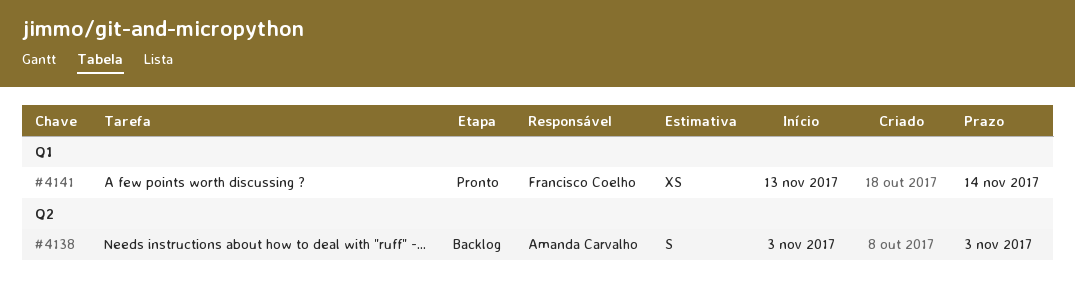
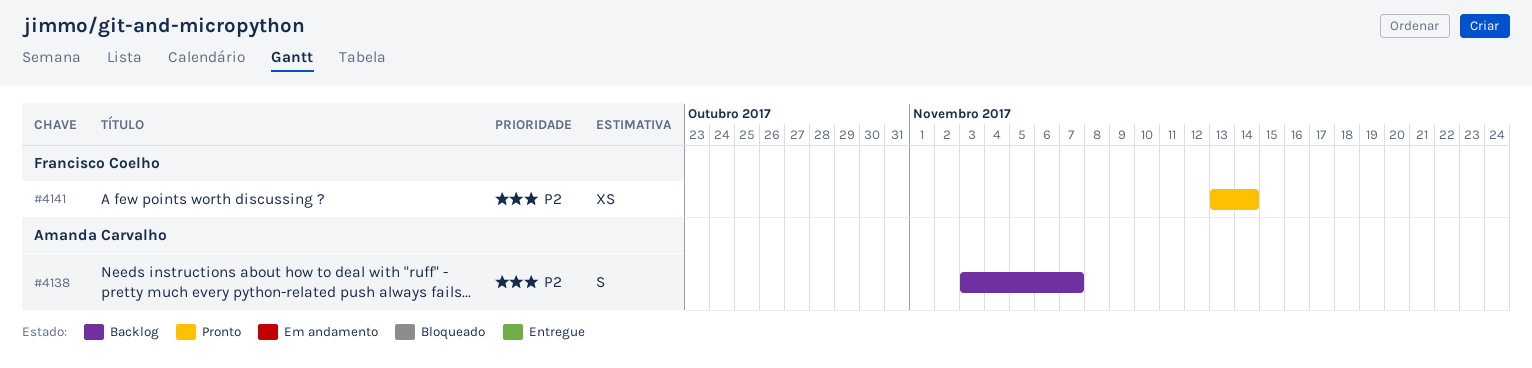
#4138, due: Nov 3 -> Nov 7

